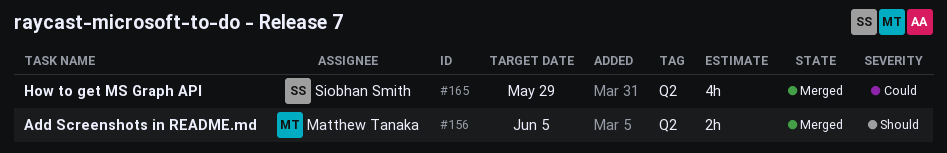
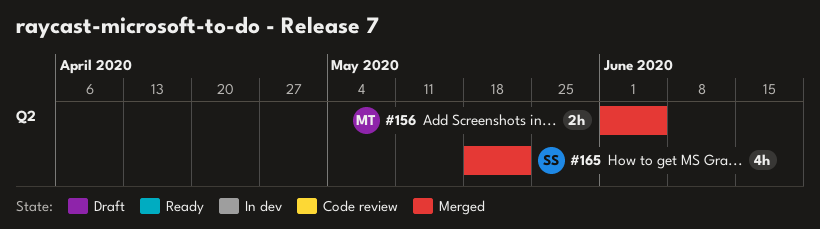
#165, due: May 29 -> May 22

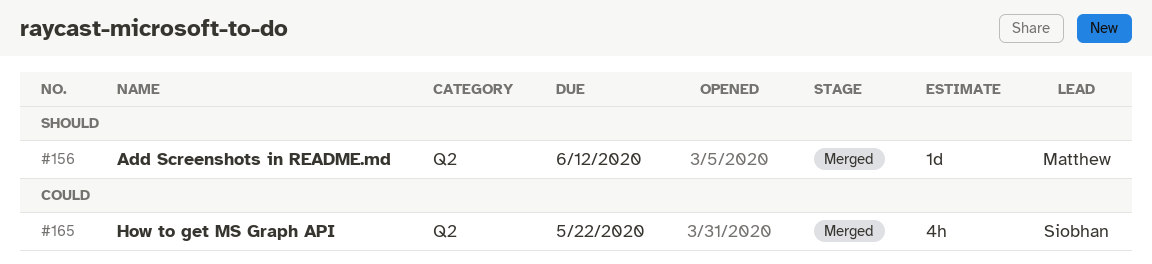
#156, estimate: 2h -> 1d
#156, due: Jun 5 -> Jun 12

